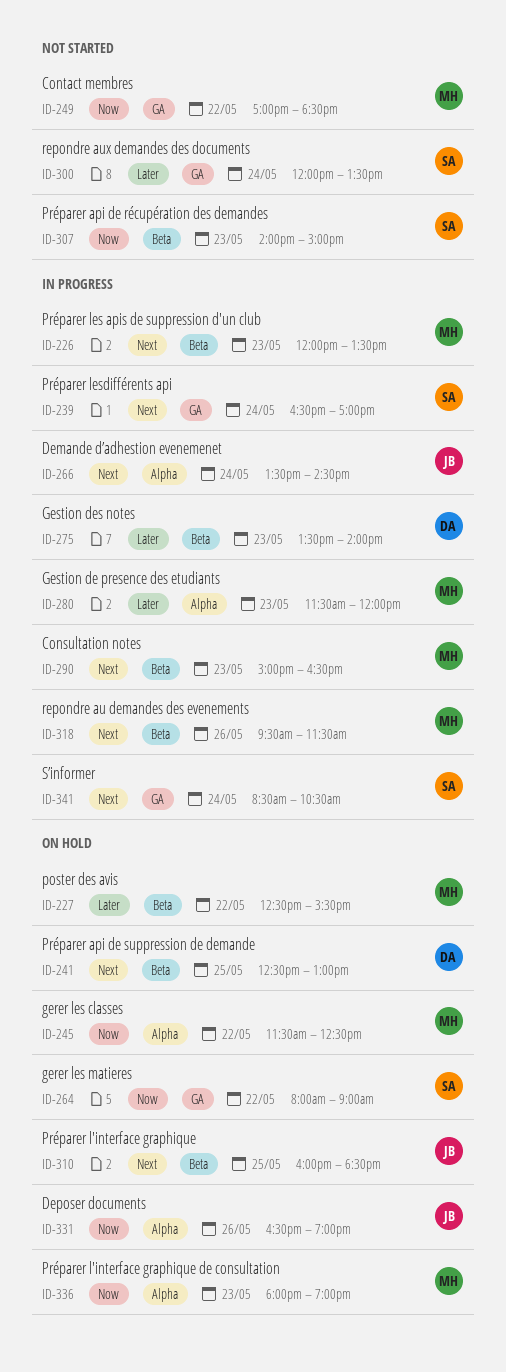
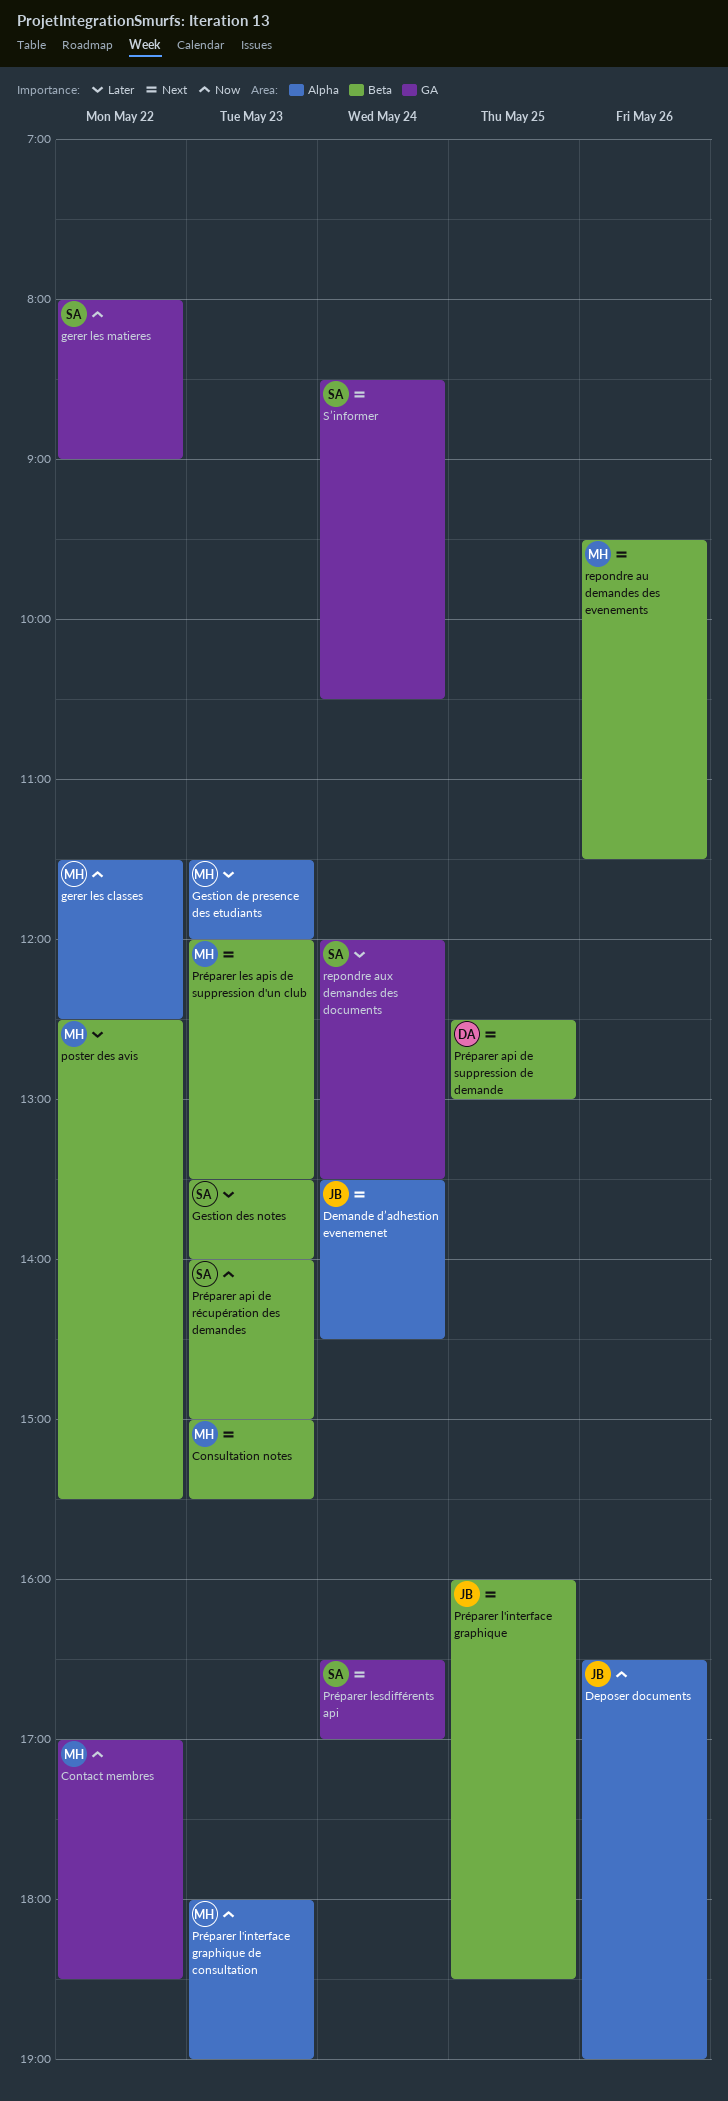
Consultation notes, ends: 16:30 -> 15:30
Gestion des notes, owner: DA -> SA

